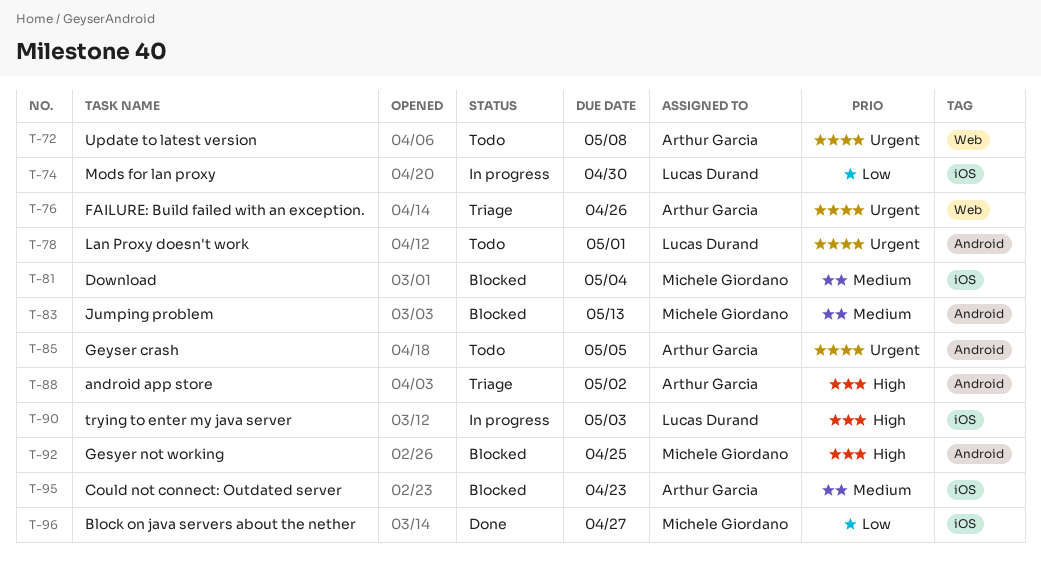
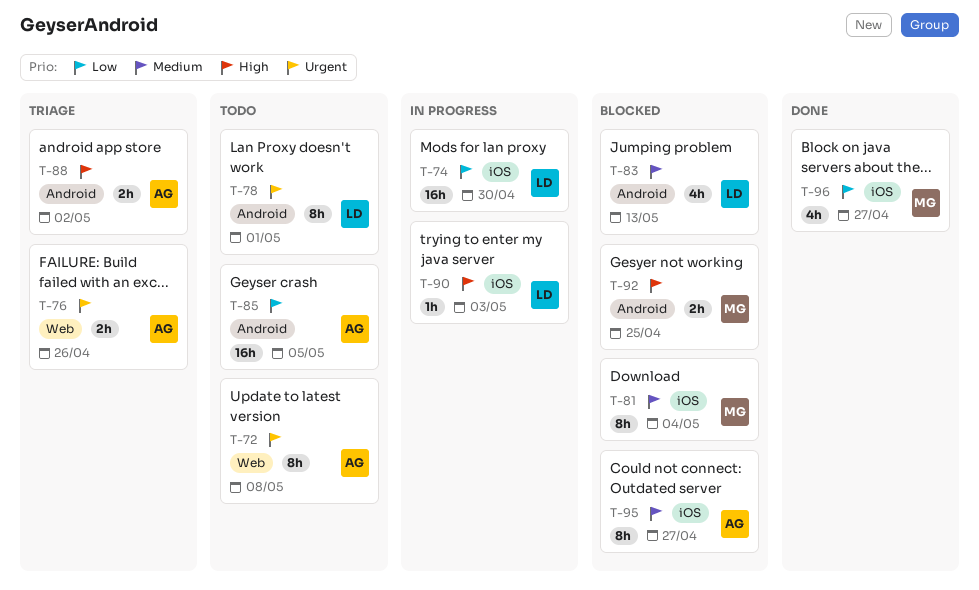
T-83, owner: Michele Giordano -> Lucas Durand
T-85, priority: Urgent -> Low
T-95, due: Apr 23 -> Apr 27

